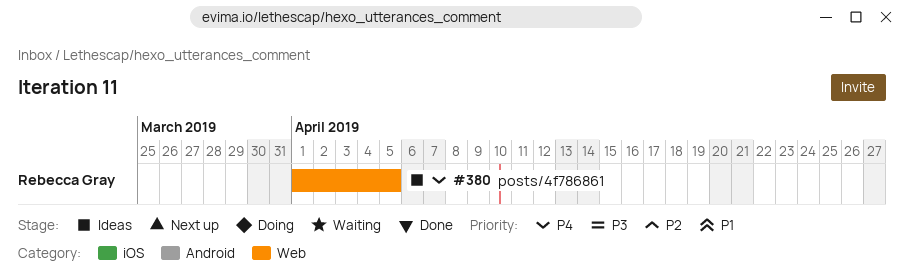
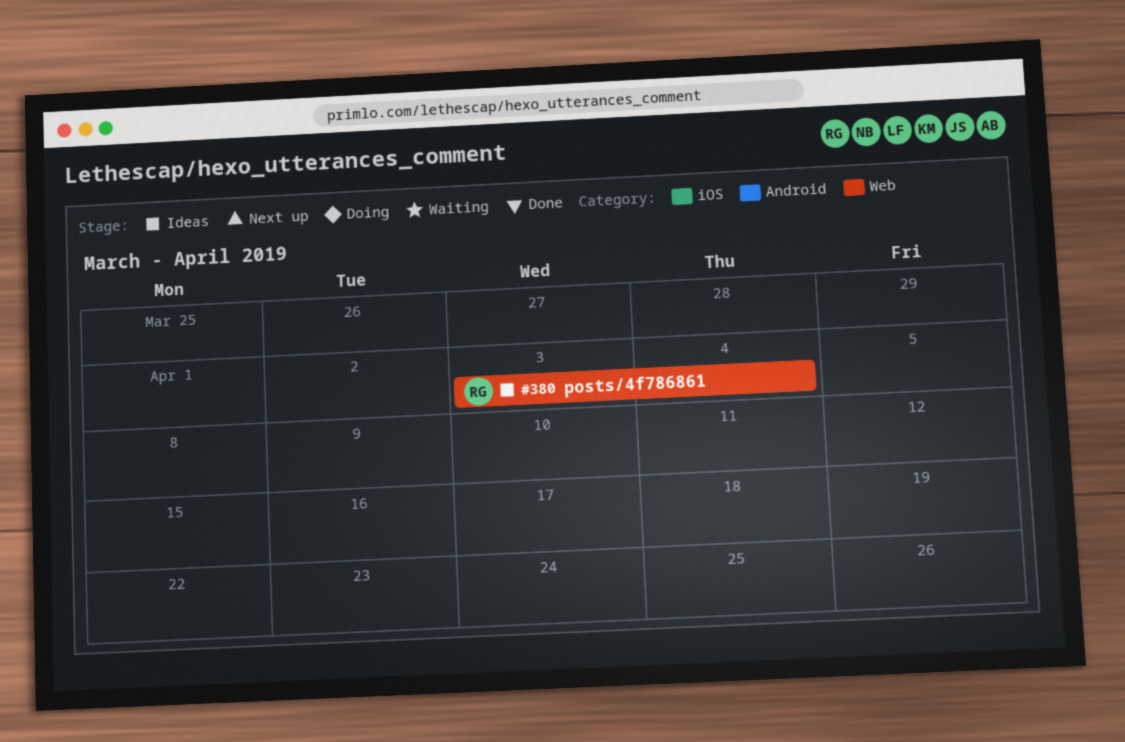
#380, start: Apr 1 -> Apr 3
#380, due: Apr 5 -> Apr 4

